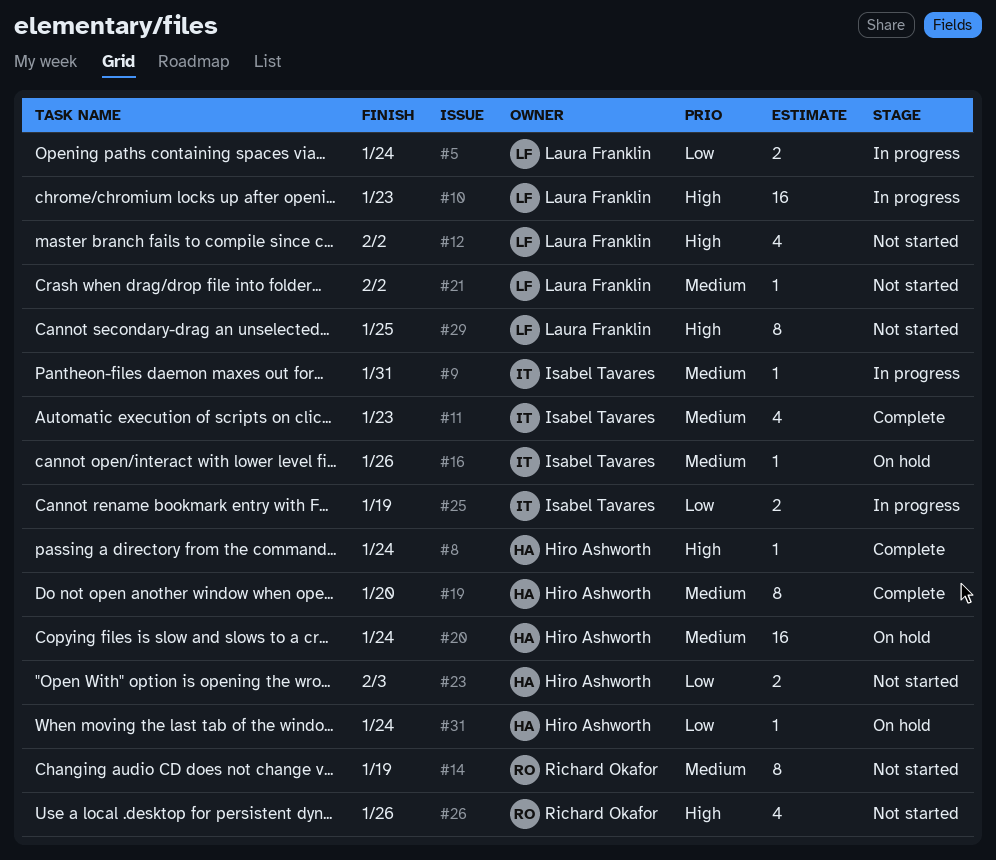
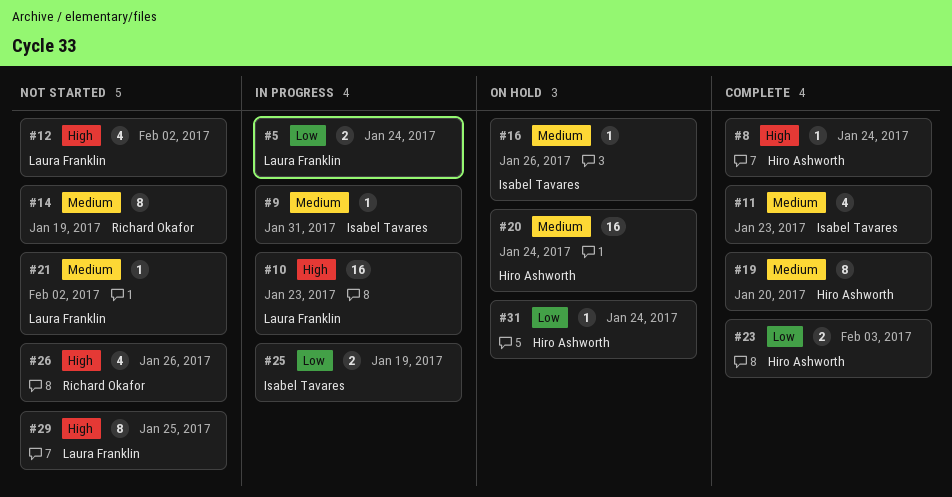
#23, status: Not started -> Complete

